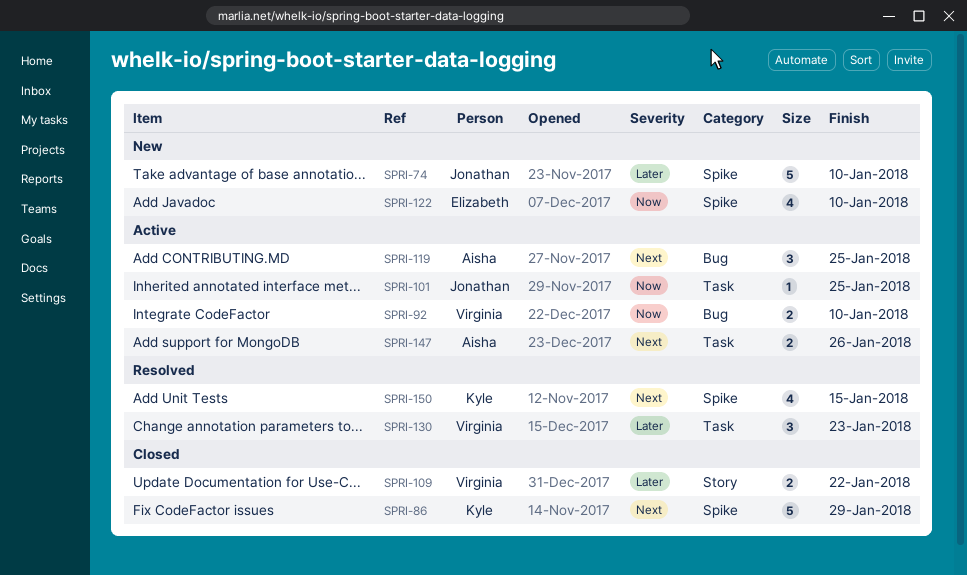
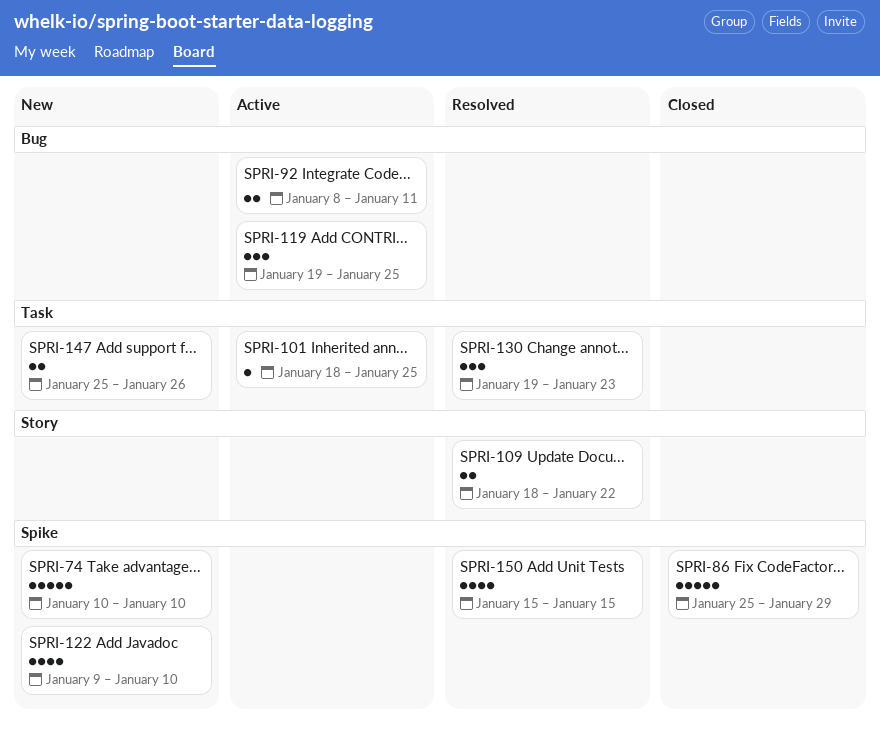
SPRI-92, due: Jan 10 -> Jan 11
SPRI-109, status: Closed -> Resolved
SPRI-147, status: Active -> New

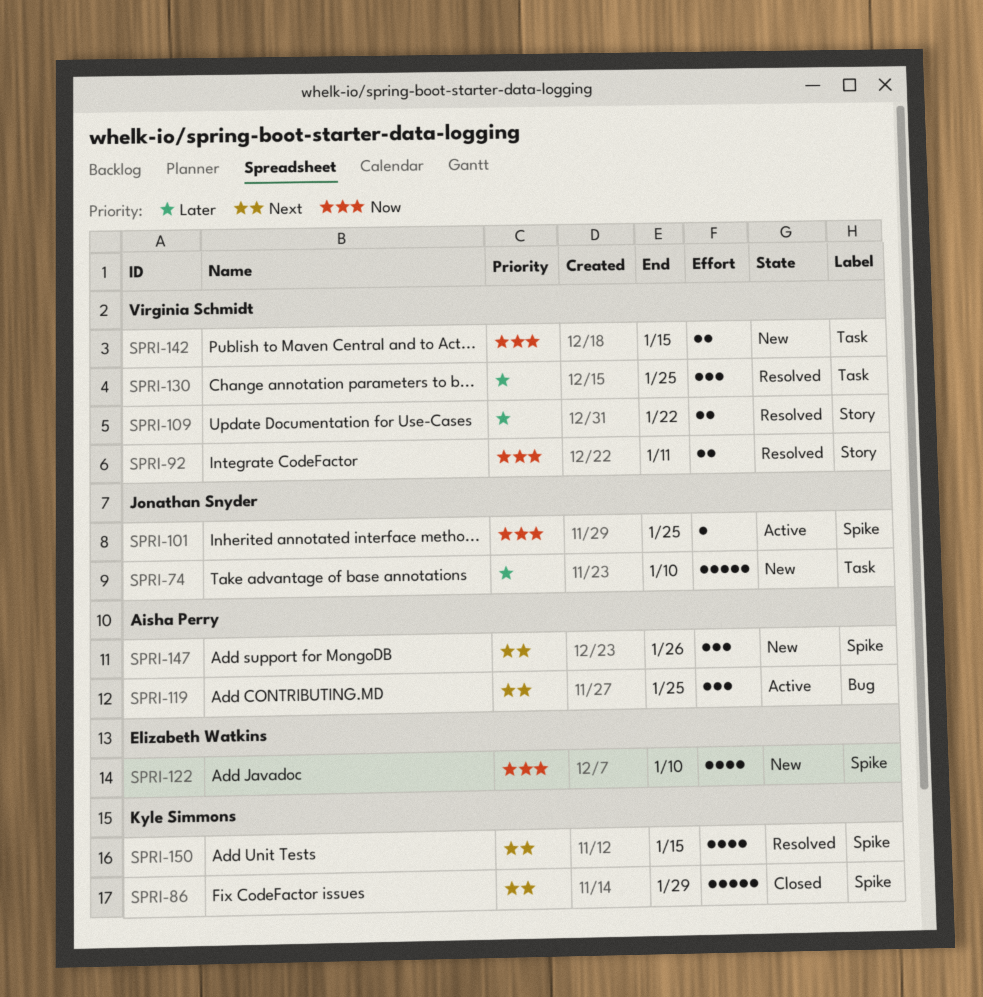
SPRI-74, label: Spike -> Task
SPRI-92, status: Active -> Resolved
SPRI-92, label: Bug -> Story
SPRI-101, label: Task -> Spike
SPRI-130, due: Jan 23 -> Jan 25
SPRI-142: none -> present
SPRI-147, label: Task -> Spike
SPRI-147, estimate: 2 -> 3

